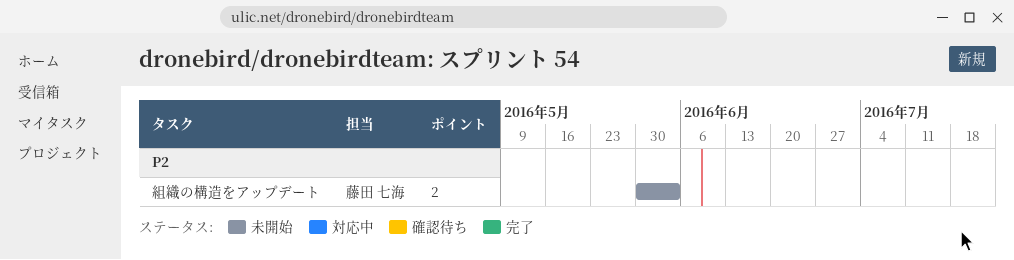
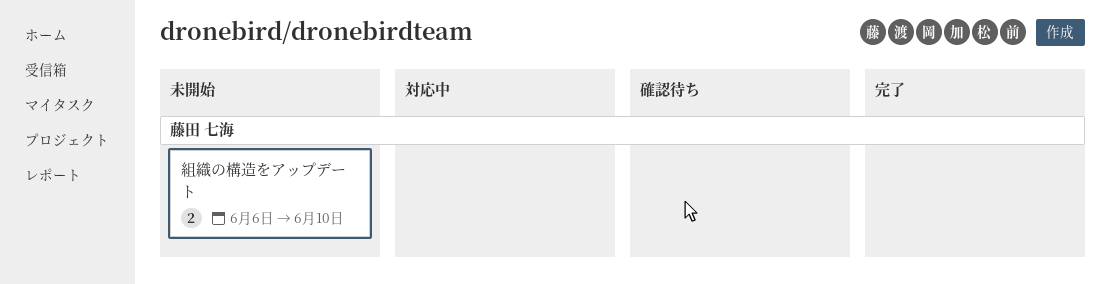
組織の構造をアップデート, start: May 30 -> Jun 6
組織の構造をアップデート, due: Jun 3 -> Jun 10

